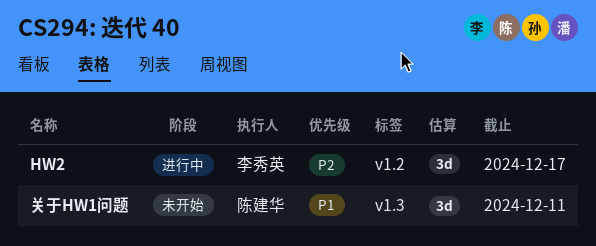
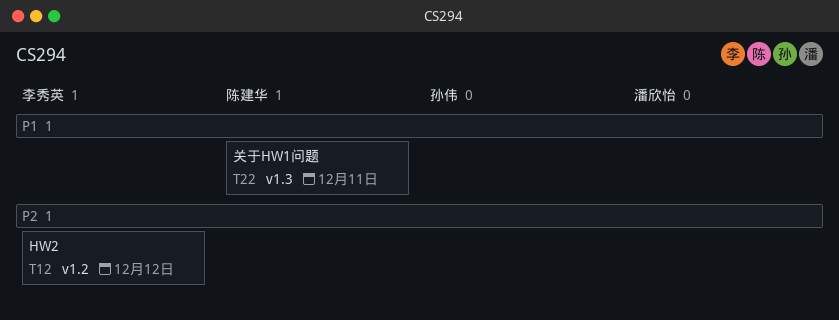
HW2, due: Dec 17 -> Dec 12

